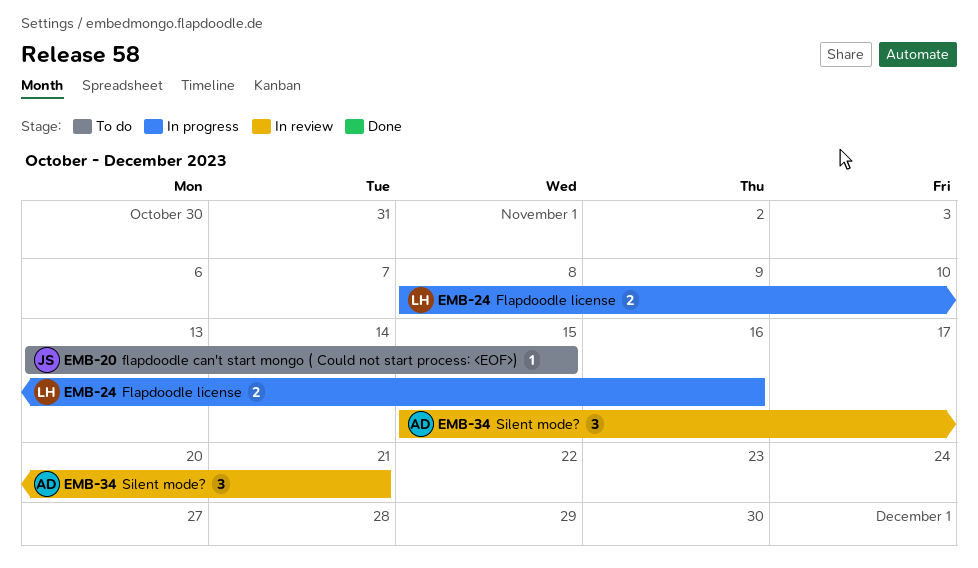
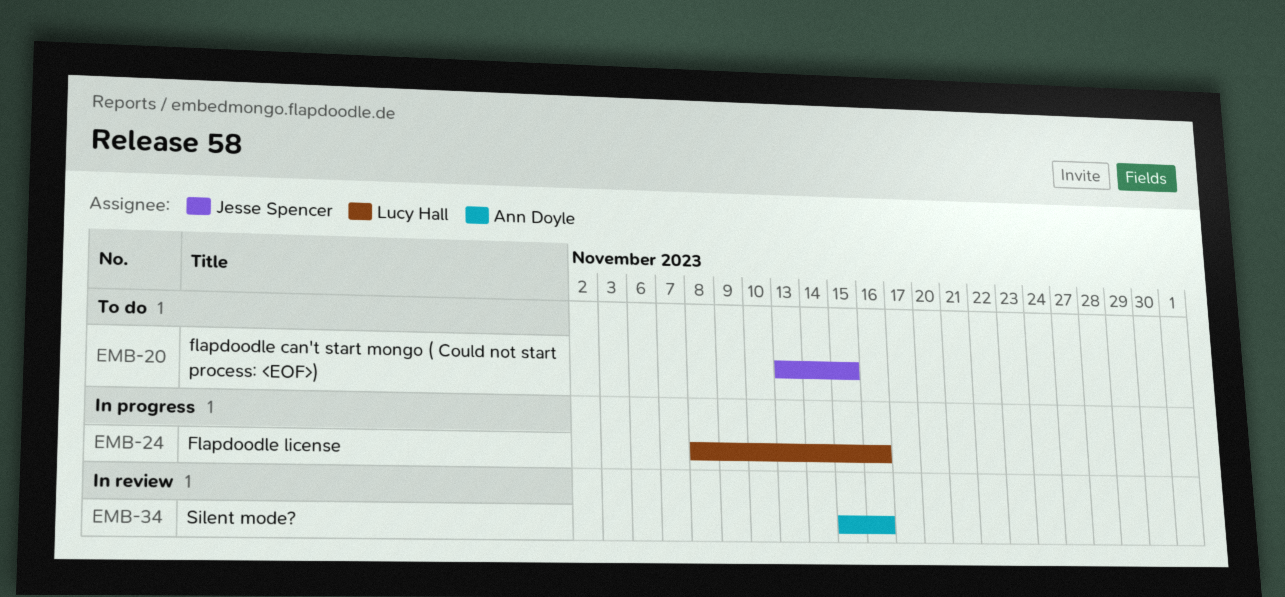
EMB-34, due: Nov 21 -> Nov 16

